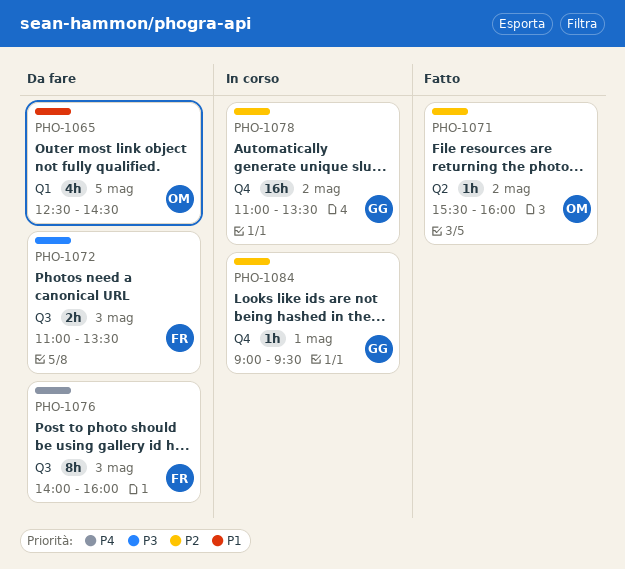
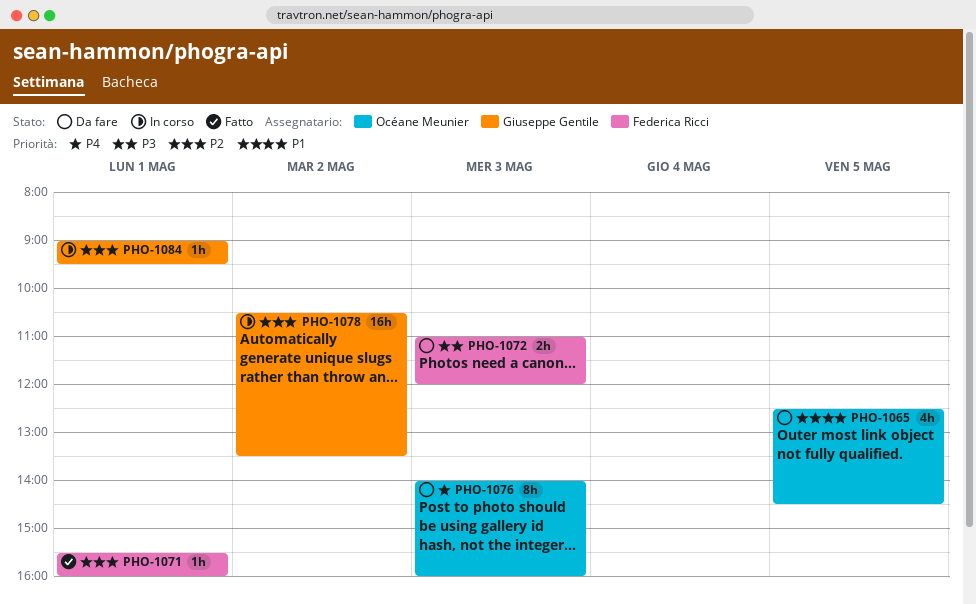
PHO-1071, owner: Océane Meunier -> Federica Ricci
PHO-1071, day: May 2 -> May 1
PHO-1072, ends: 13:30 -> 12:00
PHO-1076, owner: Federica Ricci -> Océane Meunier
PHO-1078, begins: 11:00 -> 10:30

